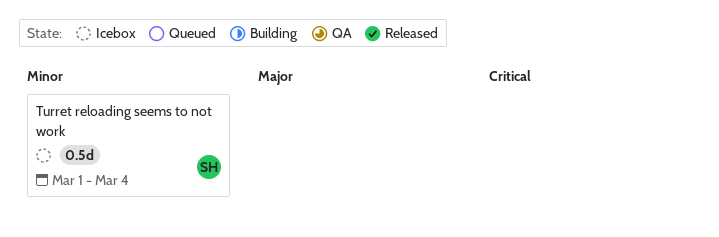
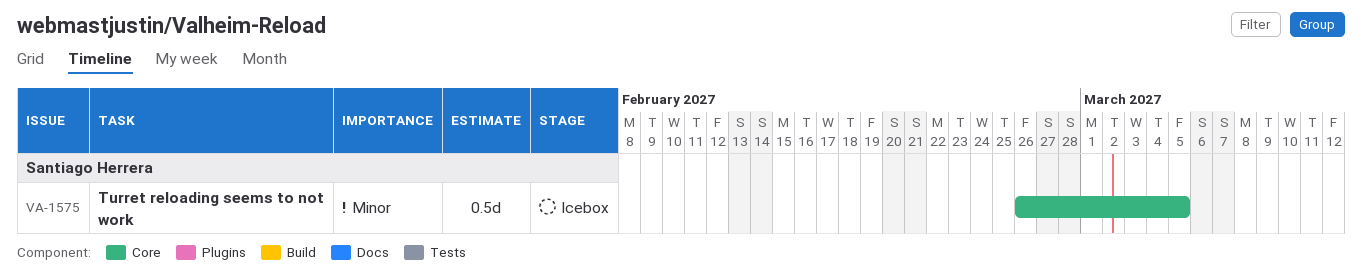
Turret reloading seems to not work, start: Mar 1 -> Feb 26
Turret reloading seems to not work, due: Mar 4 -> Mar 5

